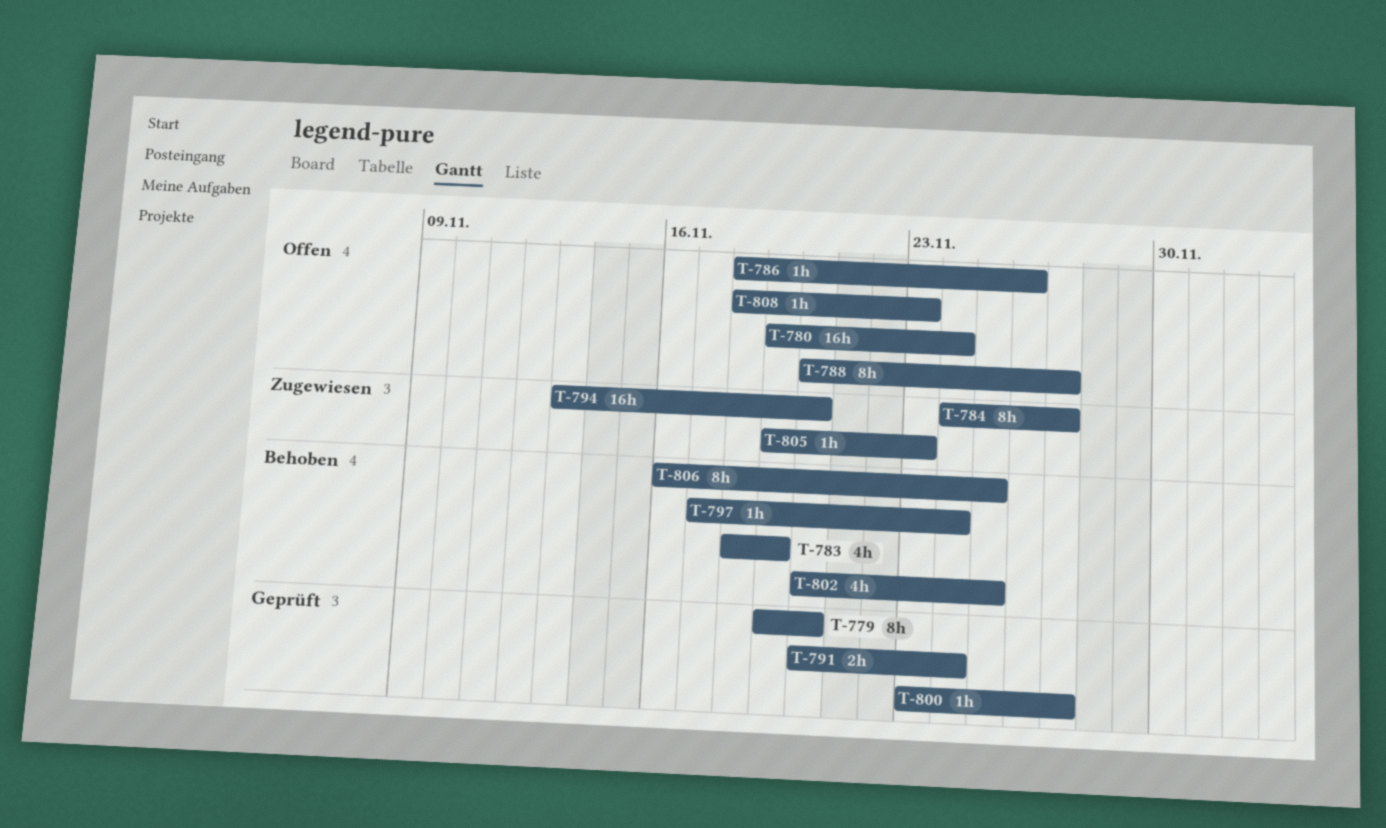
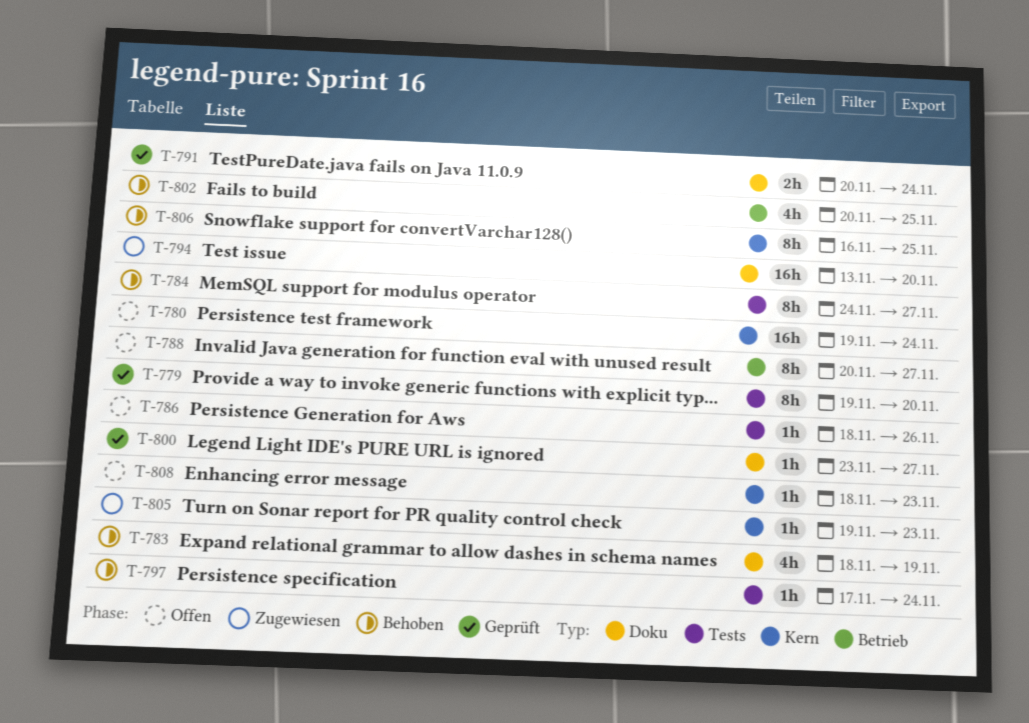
T-784, status: Zugewiesen -> Behoben

